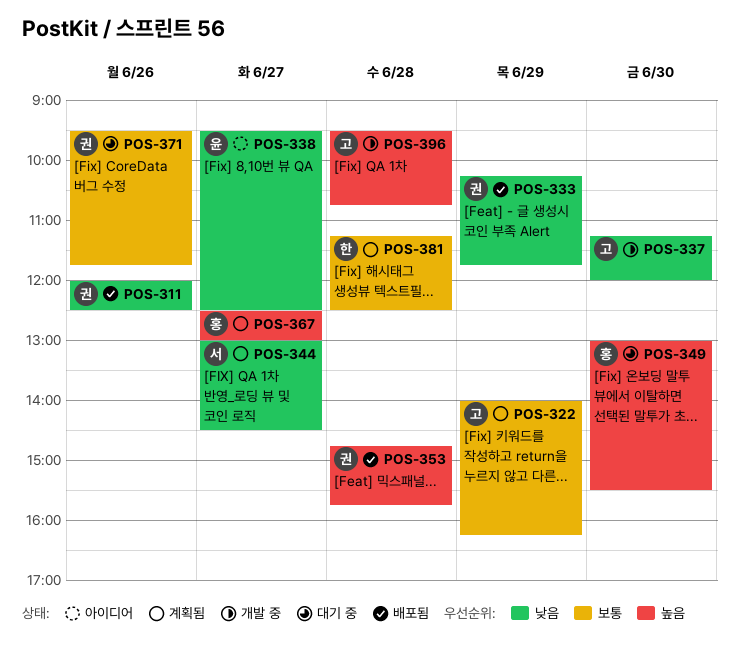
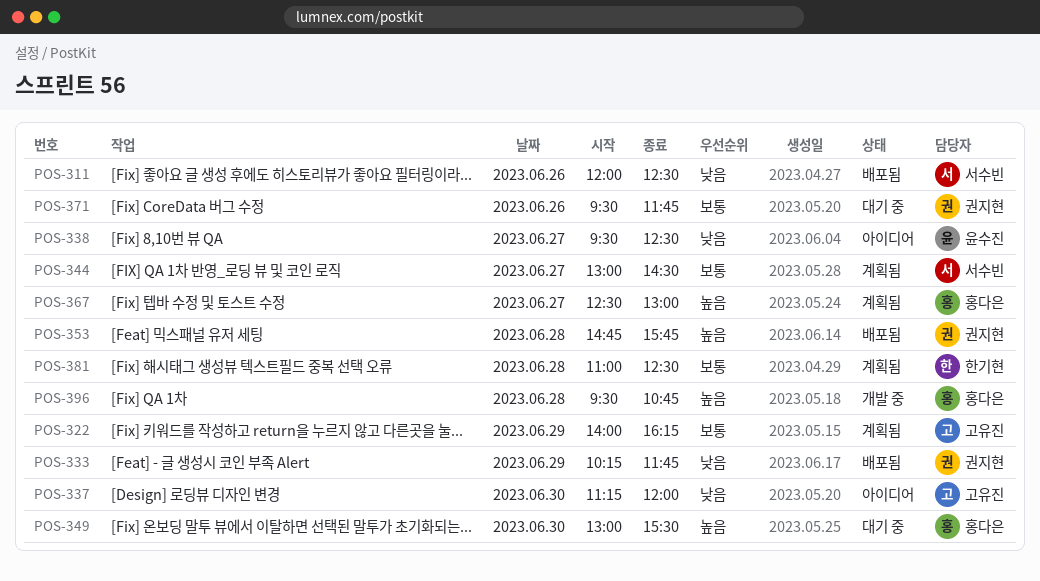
POS-311, owner: 권지현 -> 서수빈
POS-337, status: 개발 중 -> 아이디어
POS-344, priority: 낮음 -> 보통
POS-381, begins: 11:15 -> 11:00
POS-396, owner: 고유진 -> 홍다은

